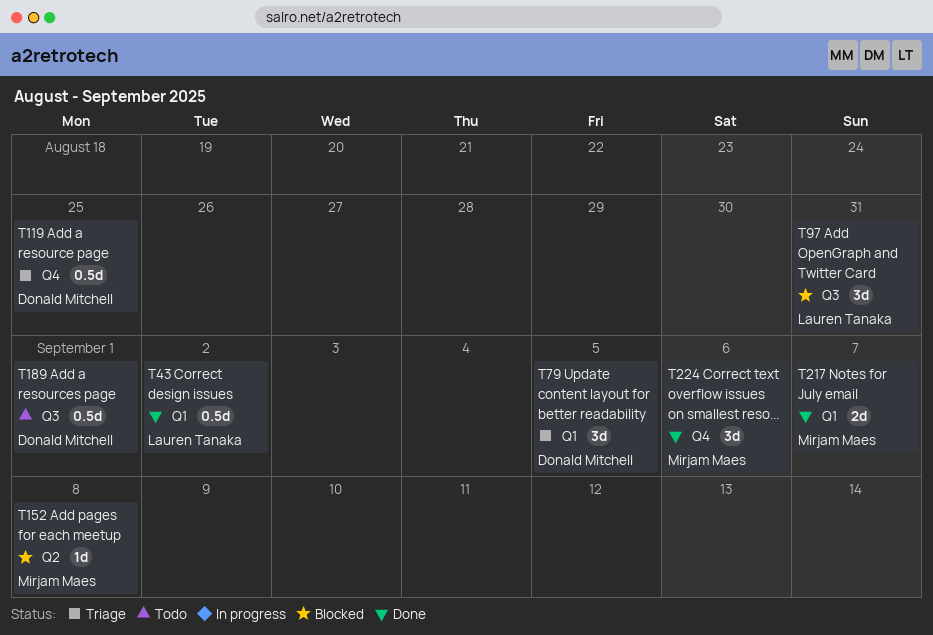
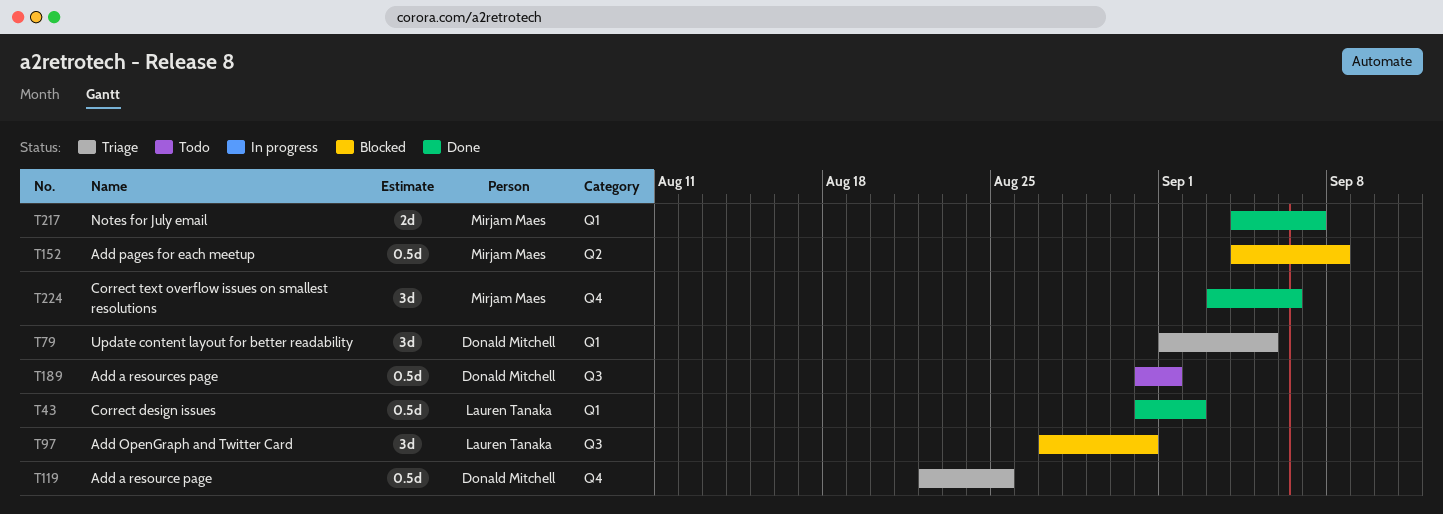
T152, estimate: 1d -> 0.5d

